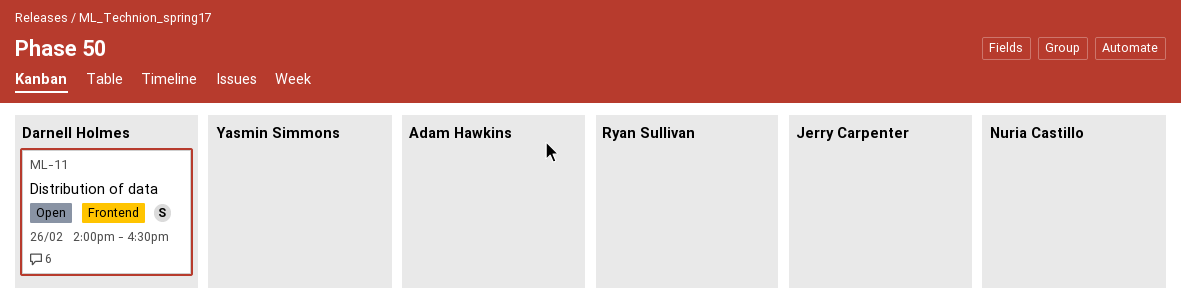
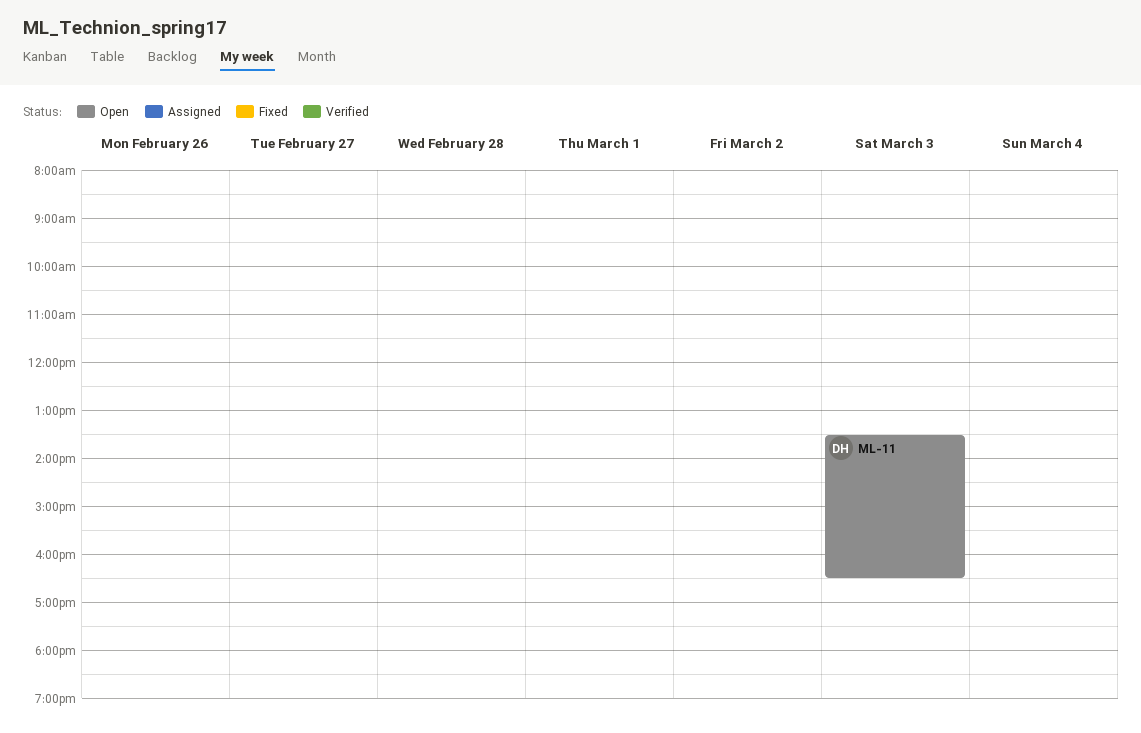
ML-11, day: Feb 26 -> Mar 3
ML-11, begins: 14:00 -> 13:30

